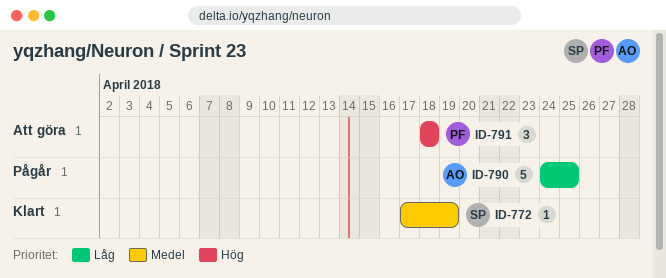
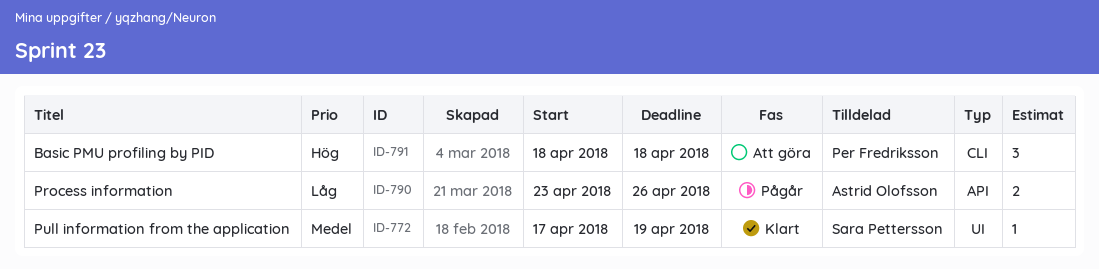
ID-790, estimate: 5 -> 2
ID-790, start: Apr 24 -> Apr 23
ID-790, due: Apr 25 -> Apr 26

